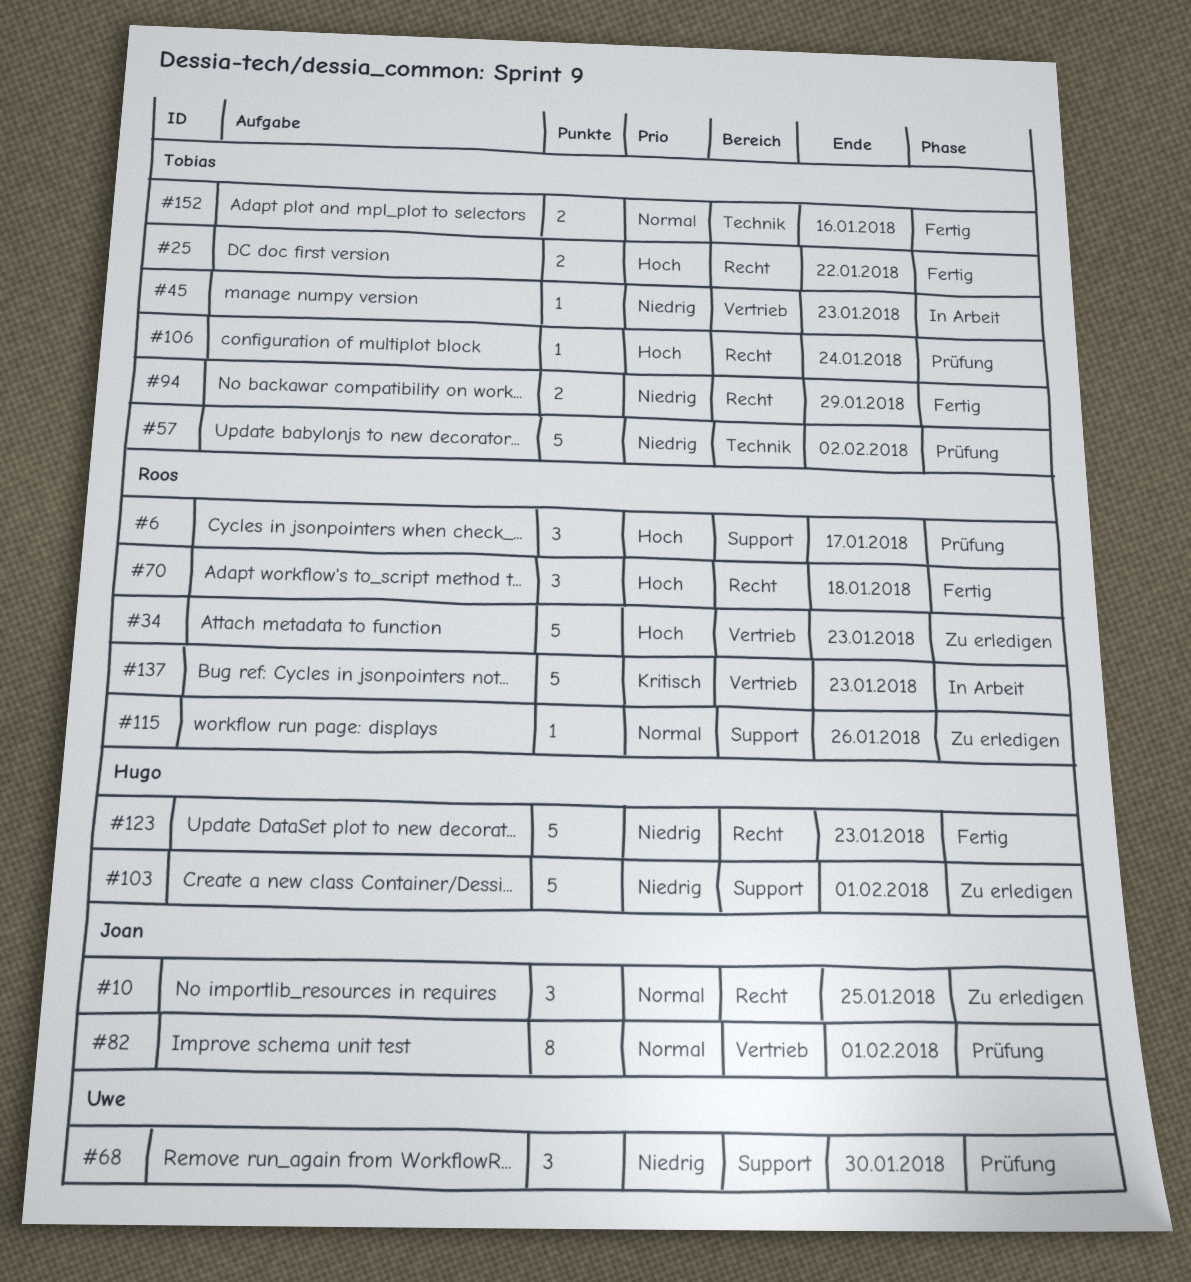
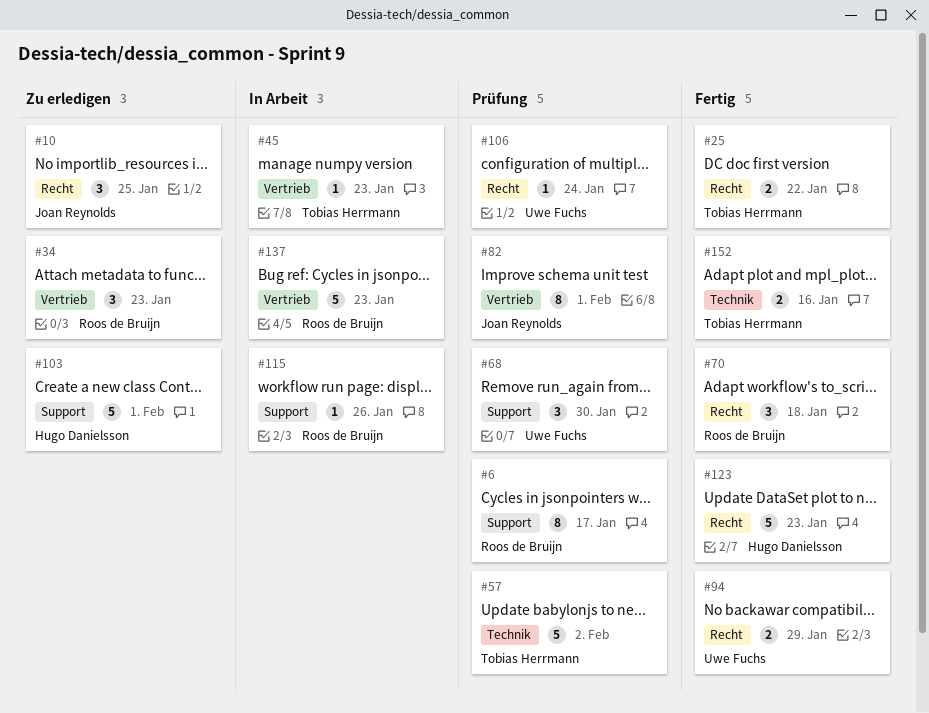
#6, estimate: 3 -> 8
#34, estimate: 5 -> 3
#94, owner: Tobias Herrmann -> Uwe Fuchs
#106, owner: Tobias Herrmann -> Uwe Fuchs
#115, status: Zu erledigen -> In Arbeit

